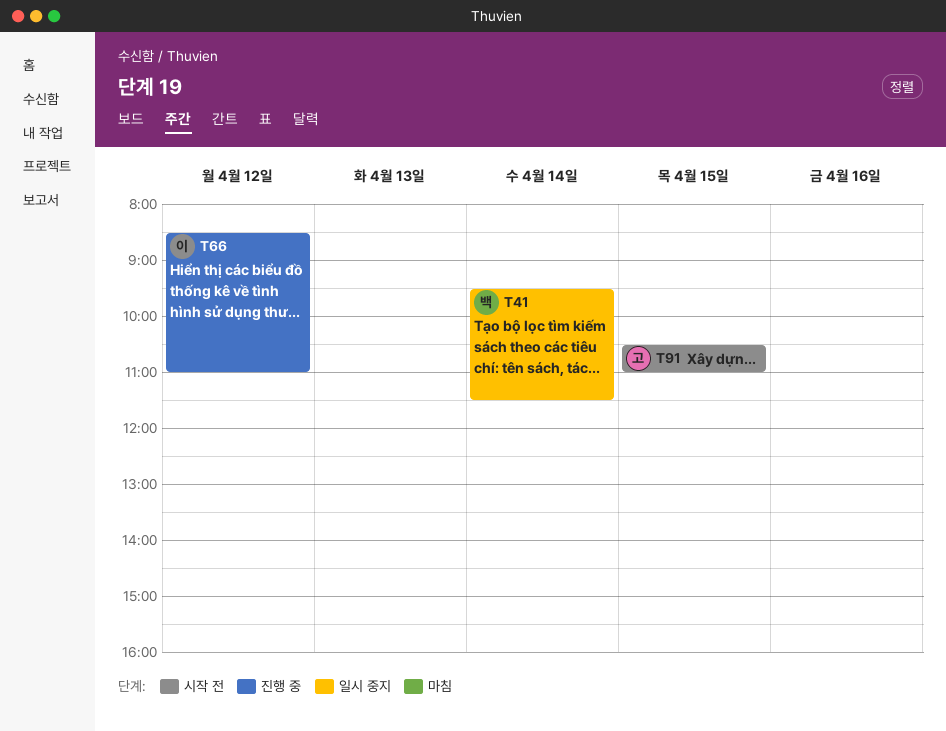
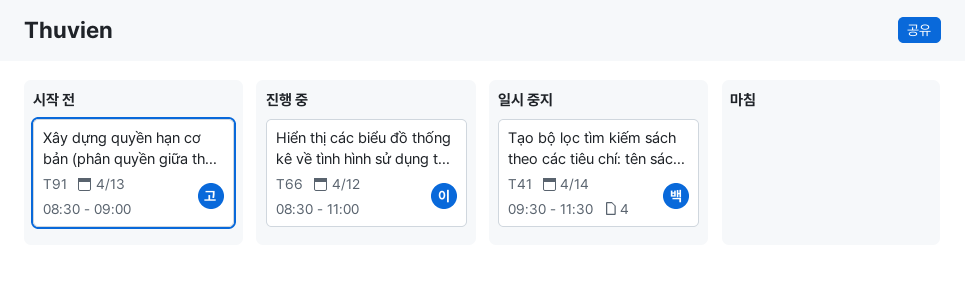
T91, day: Apr 15 -> Apr 13
T91, begins: 10:30 -> 08:30
T91, ends: 11:00 -> 09:00

